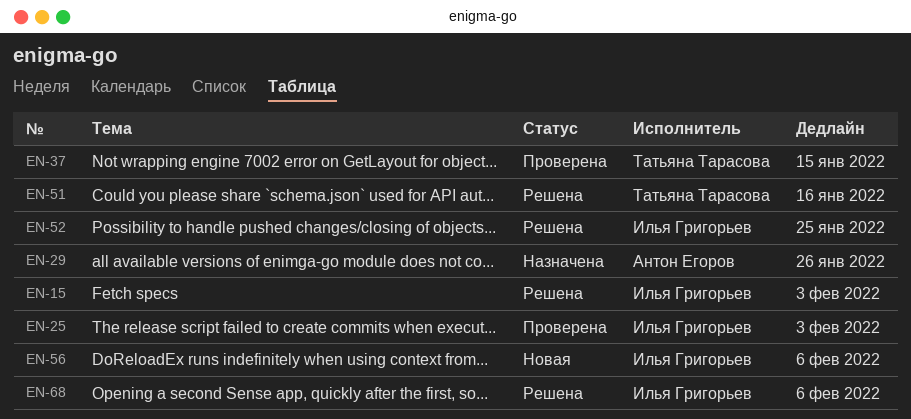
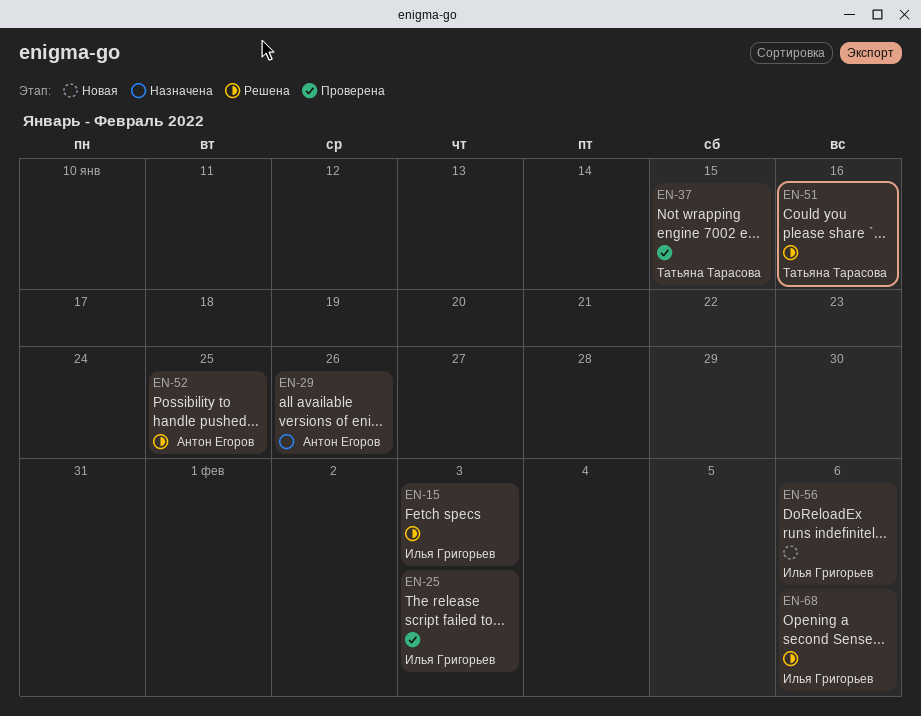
EN-52, owner: Илья Григорьев -> Антон Егоров

